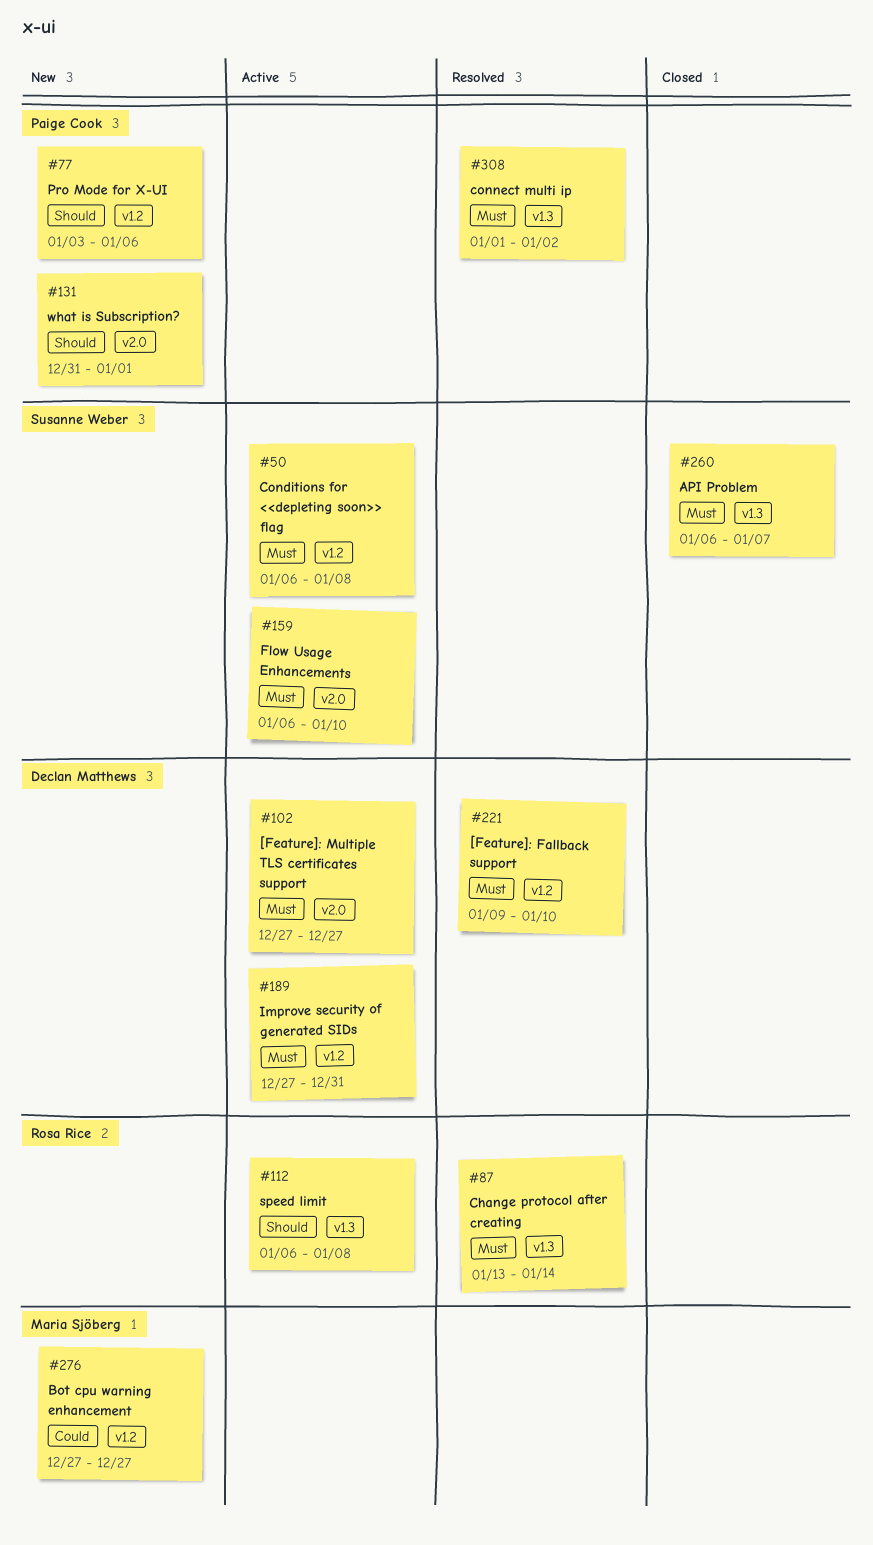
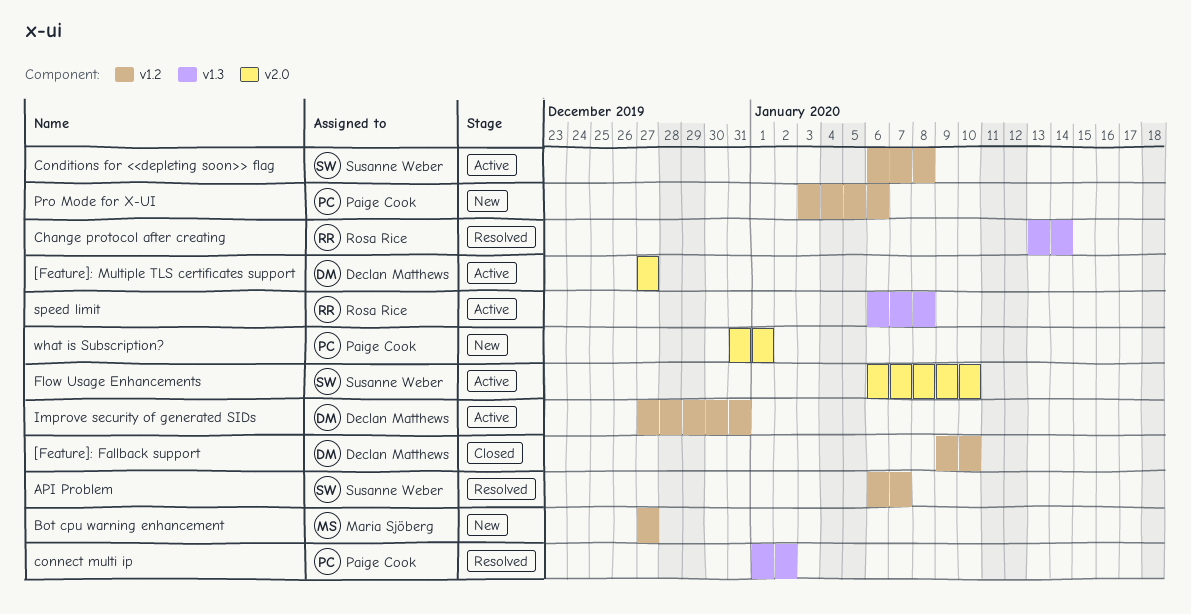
[Feature]: Fallback support, status: Resolved -> Closed
API Problem, status: Closed -> Resolved
API Problem, label: v1.3 -> v1.2

